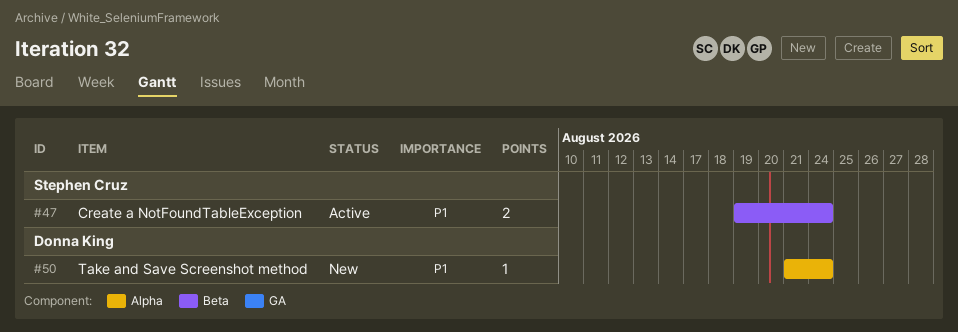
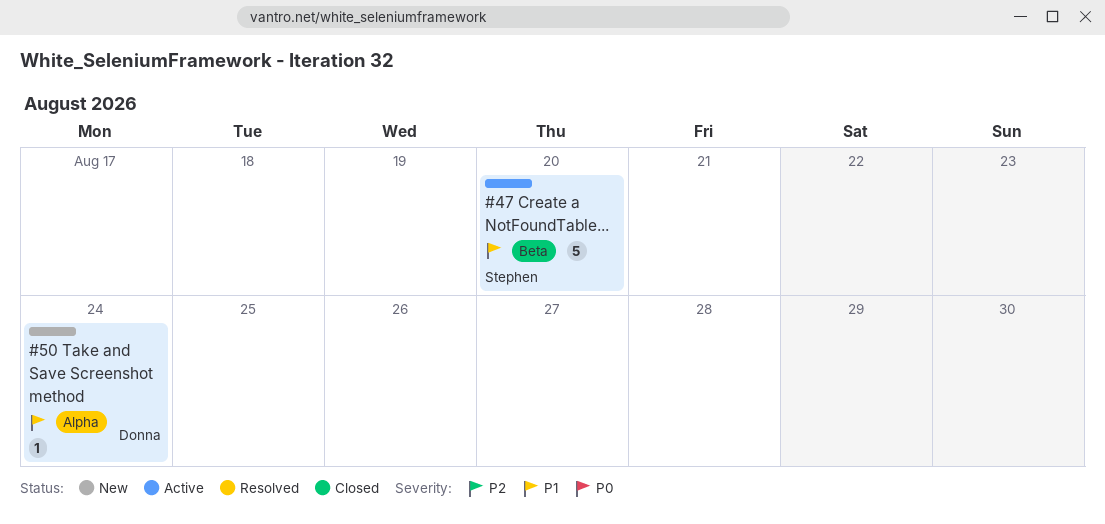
#47, estimate: 2 -> 5
#47, due: Aug 24 -> Aug 20

